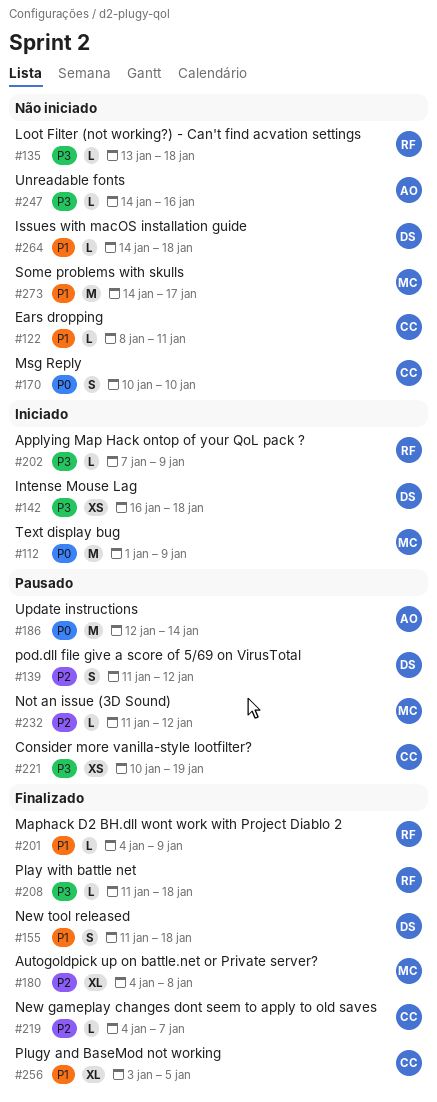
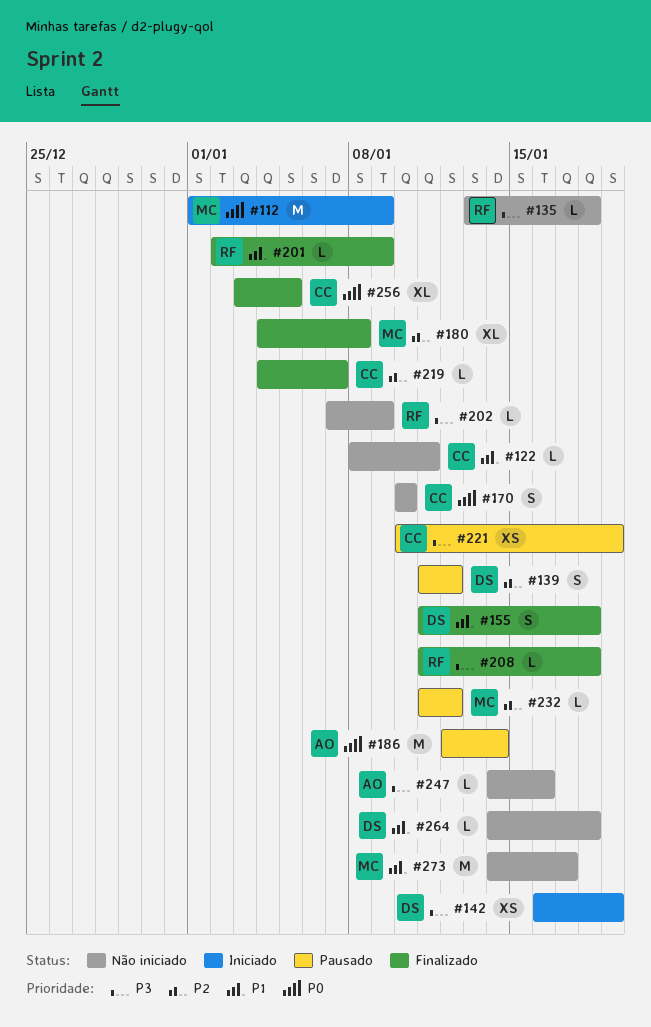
#142, due: Jan 18 -> Jan 19
#201, start: Jan 4 -> Jan 2
#202, status: Iniciado -> Não iniciado
#256, priority: P1 -> P0

